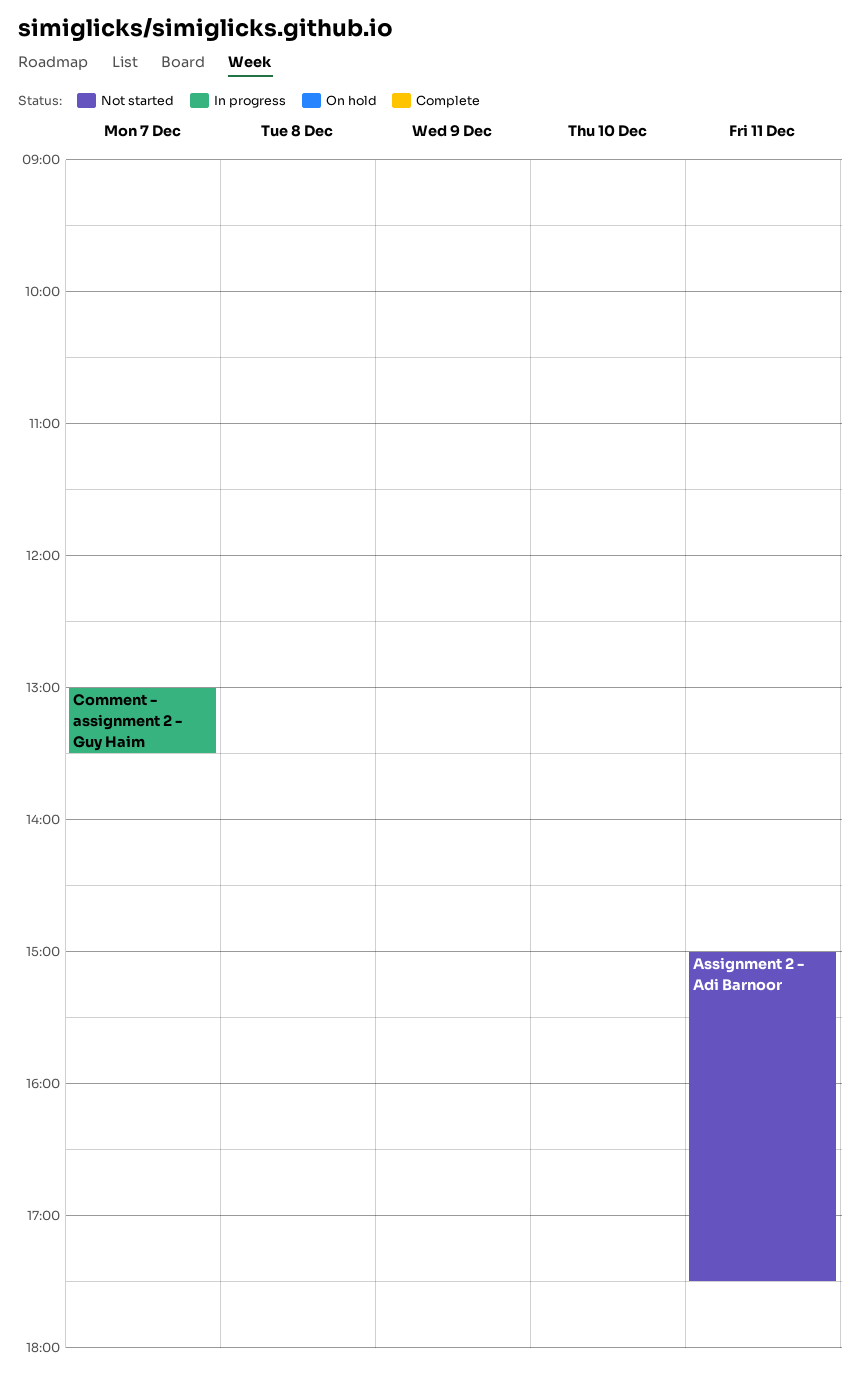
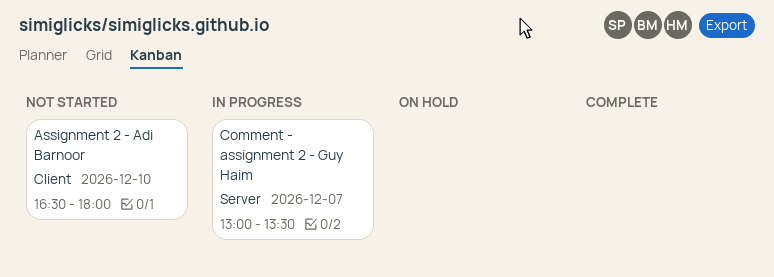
Assignment 2 - Adi Barnoor, day: Dec 11 -> Dec 10
Assignment 2 - Adi Barnoor, begins: 15:00 -> 16:30
Assignment 2 - Adi Barnoor, ends: 17:30 -> 18:00

